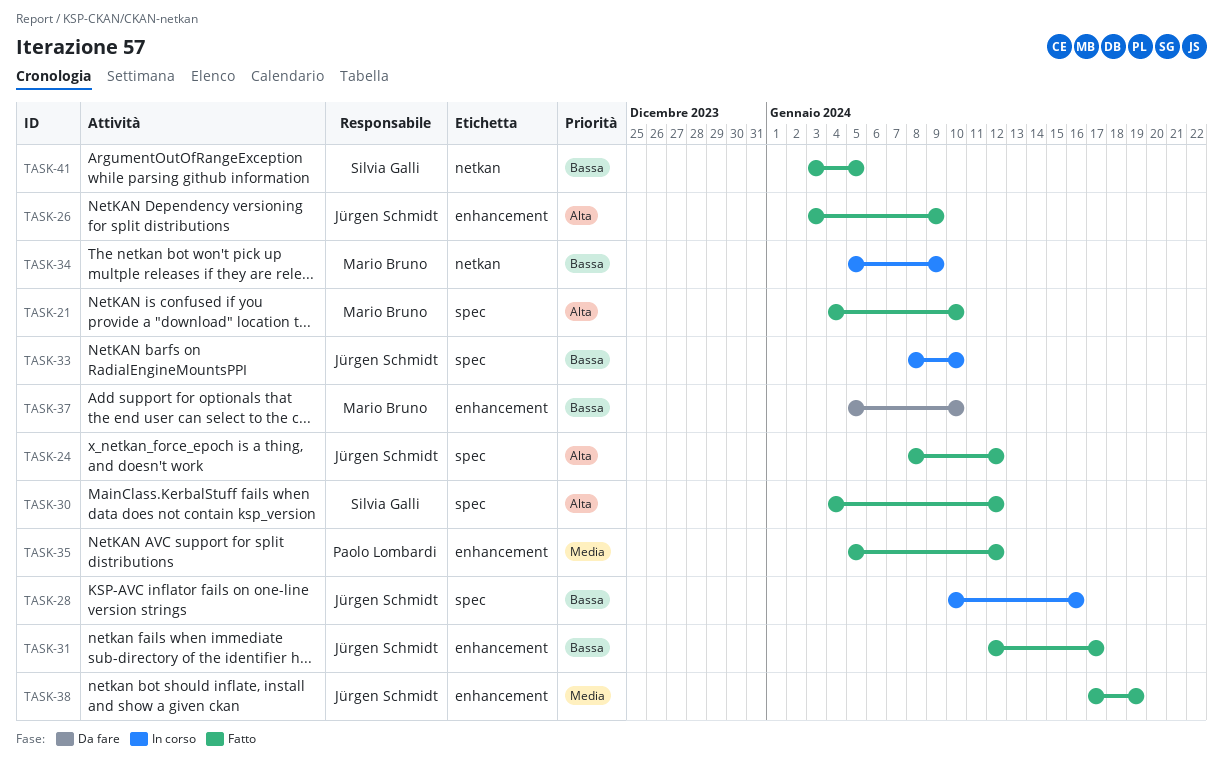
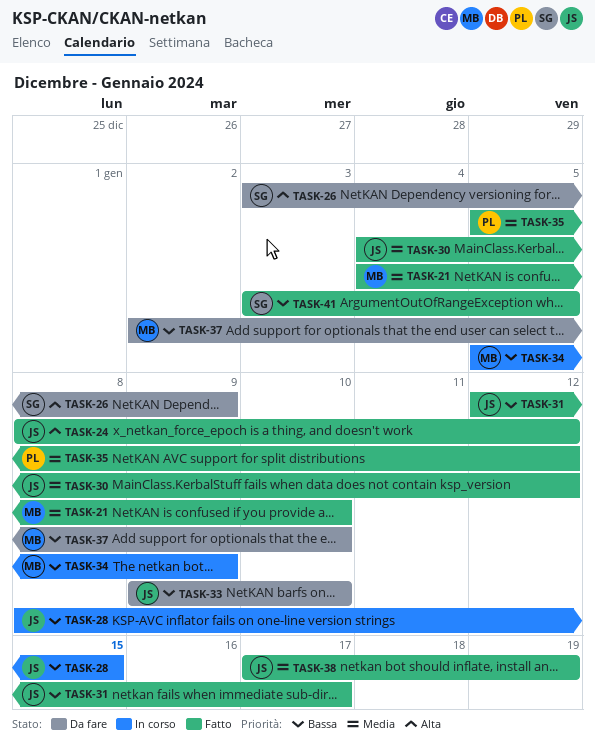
TASK-21, priority: Alta -> Media
TASK-26, status: Fatto -> Da fare
TASK-26, owner: Jürgen Schmidt -> Silvia Galli
TASK-28, start: Jan 10 -> Jan 8
TASK-28, due: Jan 16 -> Jan 15
TASK-30, owner: Silvia Galli -> Jürgen Schmidt
TASK-30, priority: Alta -> Media
TASK-33, status: In corso -> Da fare
TASK-33, start: Jan 8 -> Jan 9
TASK-37, start: Jan 5 -> Jan 2

